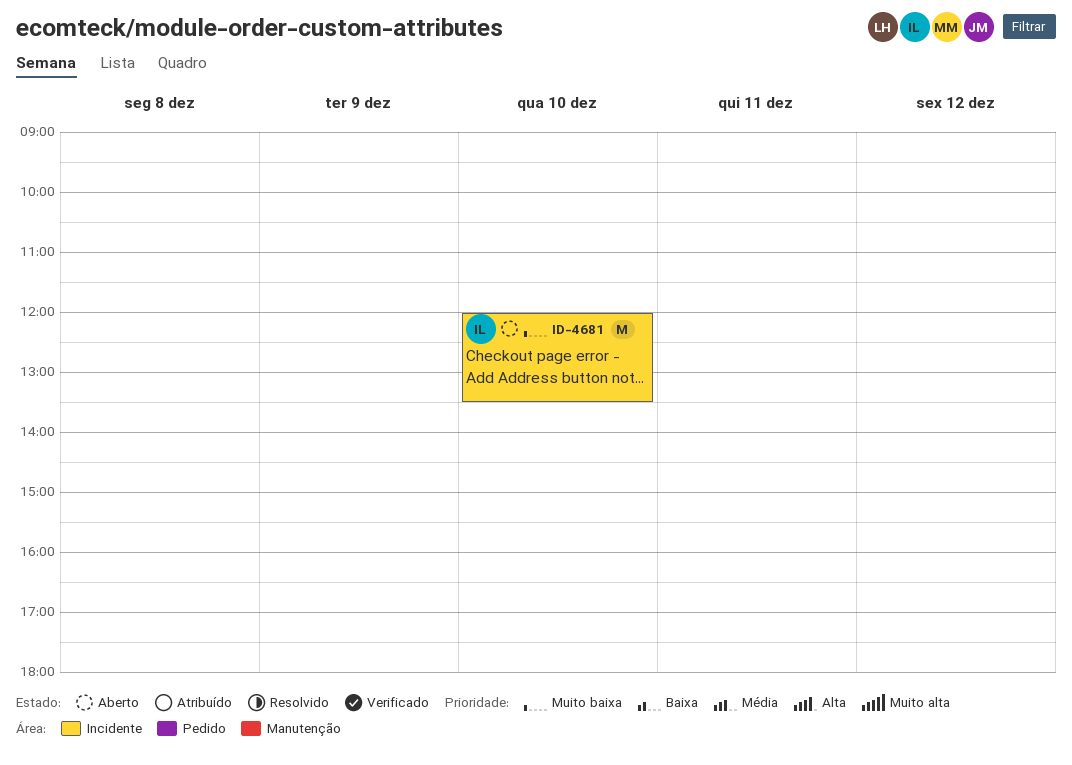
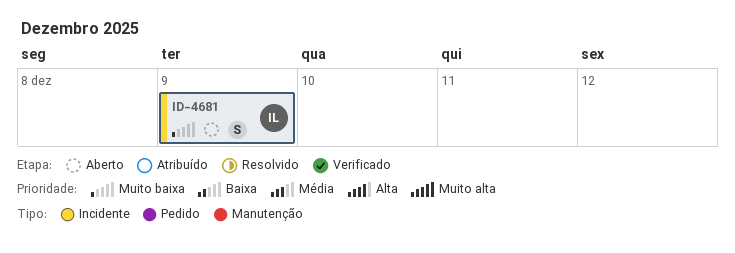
ID-4681, estimate: M -> S
ID-4681, day: Dec 10 -> Dec 9

